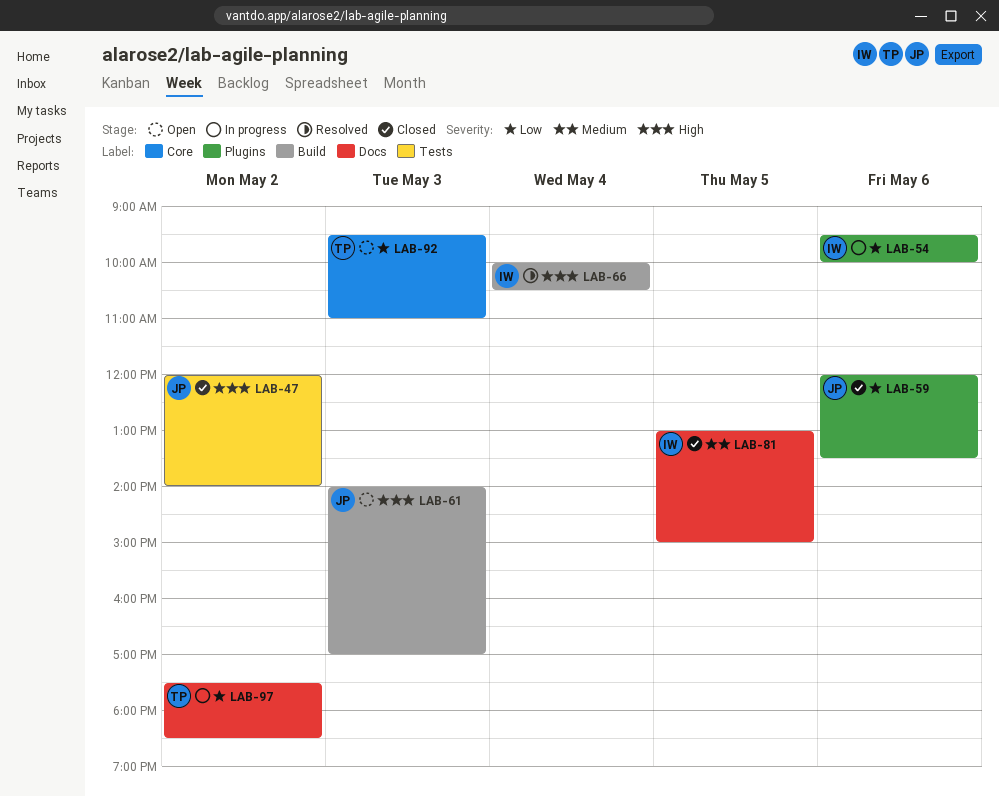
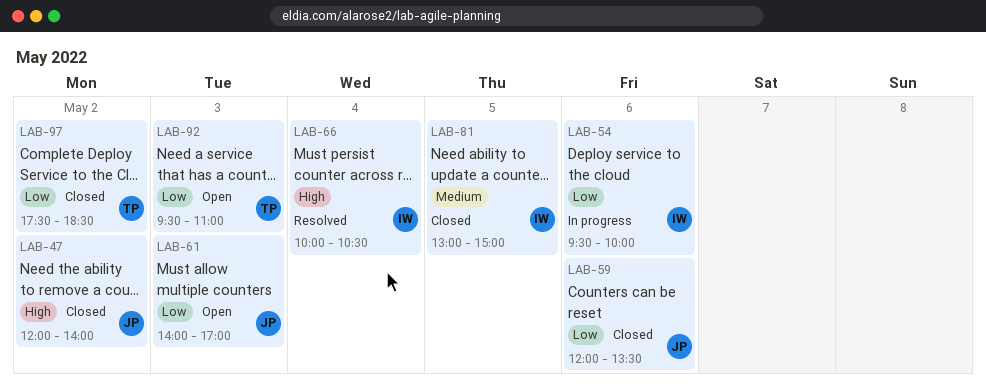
LAB-61, priority: High -> Low
LAB-97, status: In progress -> Closed

